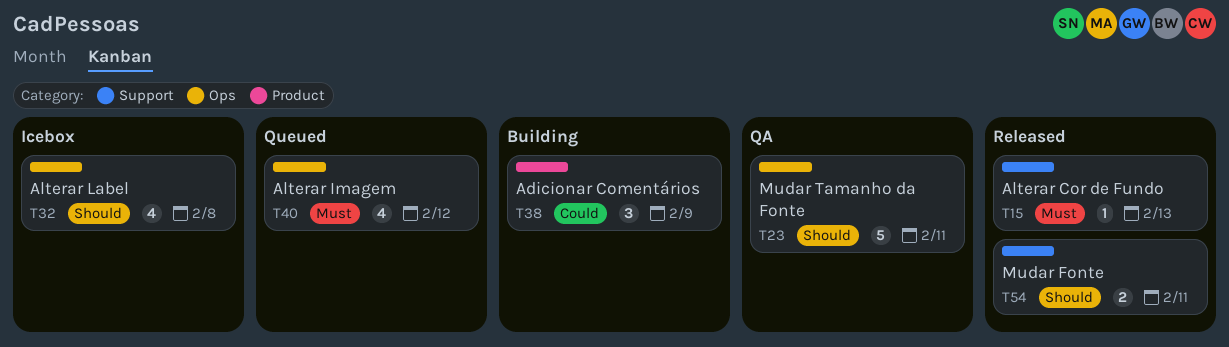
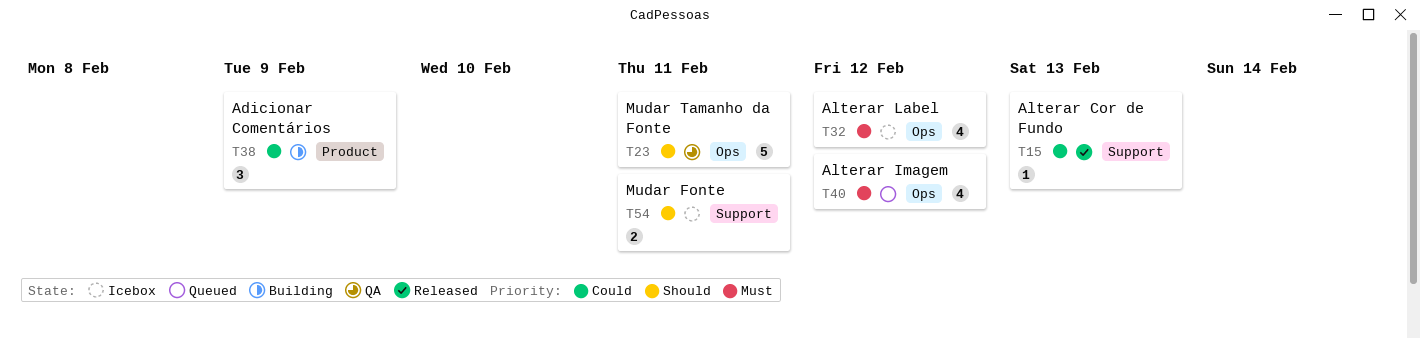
T15, priority: Must -> Could
T32, priority: Should -> Must
T32, due: Feb 8 -> Feb 12
T54, status: Released -> Icebox

